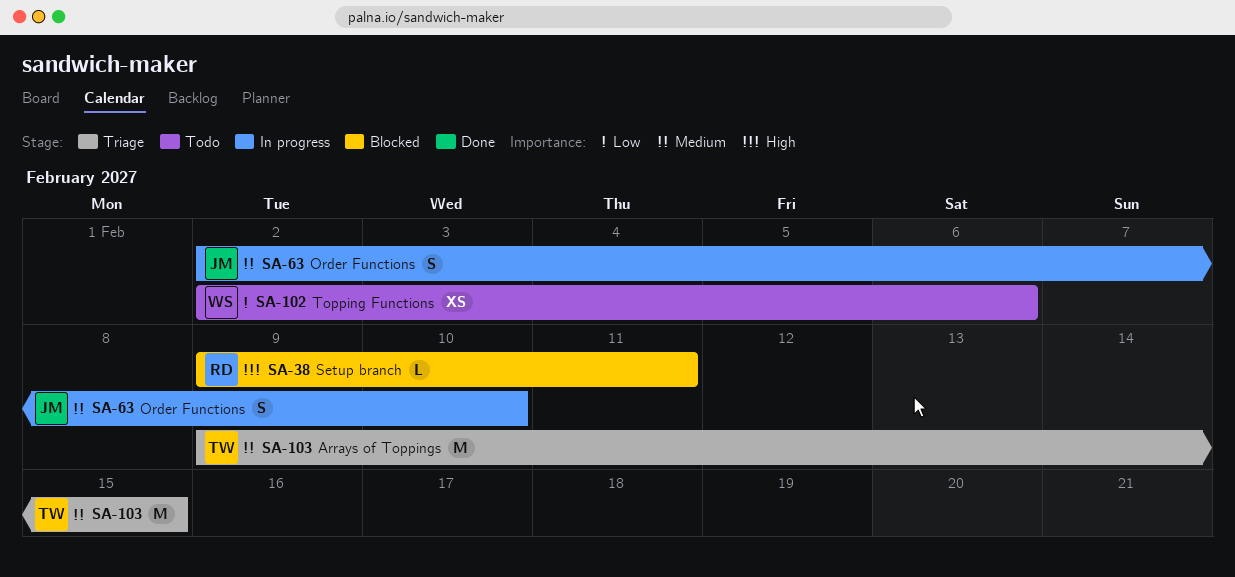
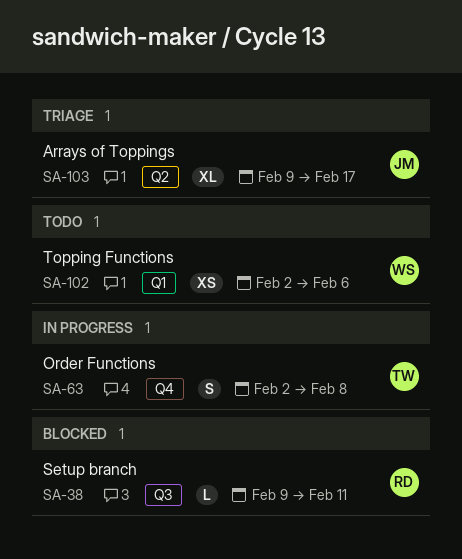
SA-63, owner: JM -> TW
SA-63, due: Feb 10 -> Feb 8
SA-103, owner: TW -> JM
SA-103, estimate: M -> XL
SA-103, due: Feb 15 -> Feb 17

